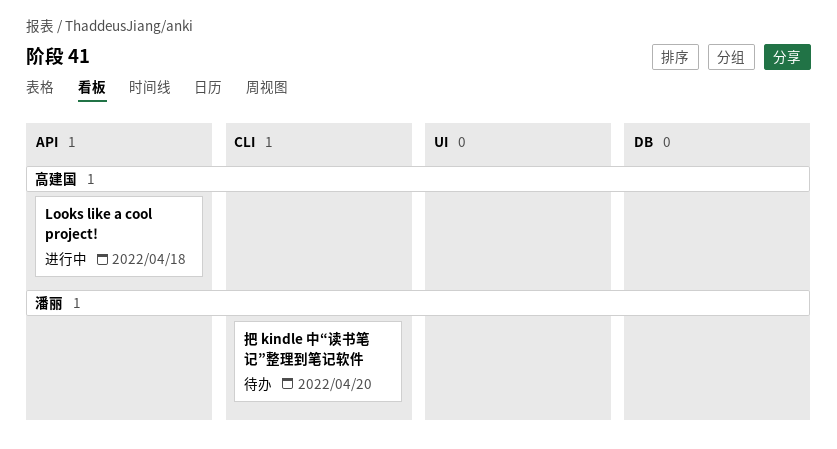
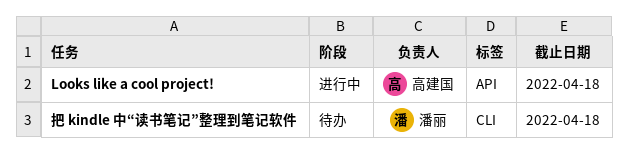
把 kindle 中“读书笔记”整理到笔记软件, due: Apr 20 -> Apr 18

